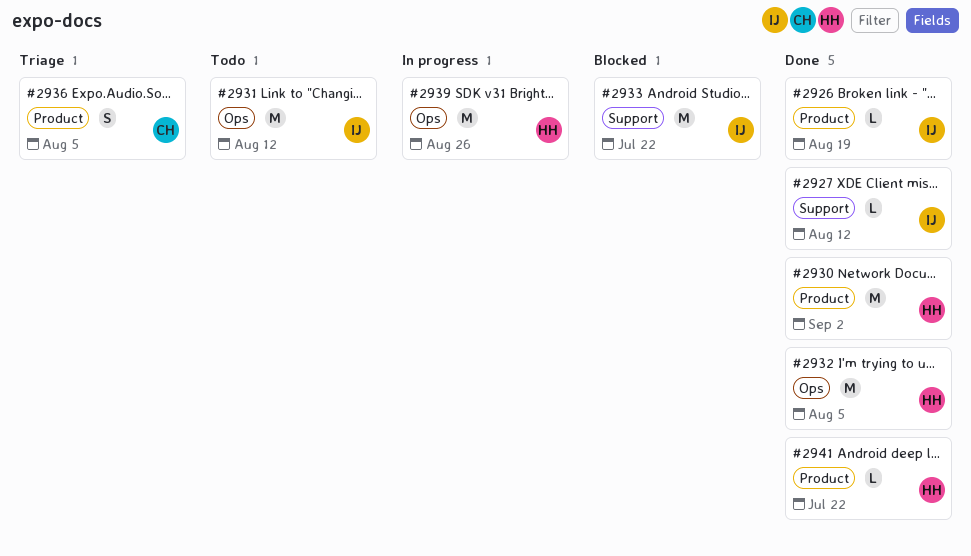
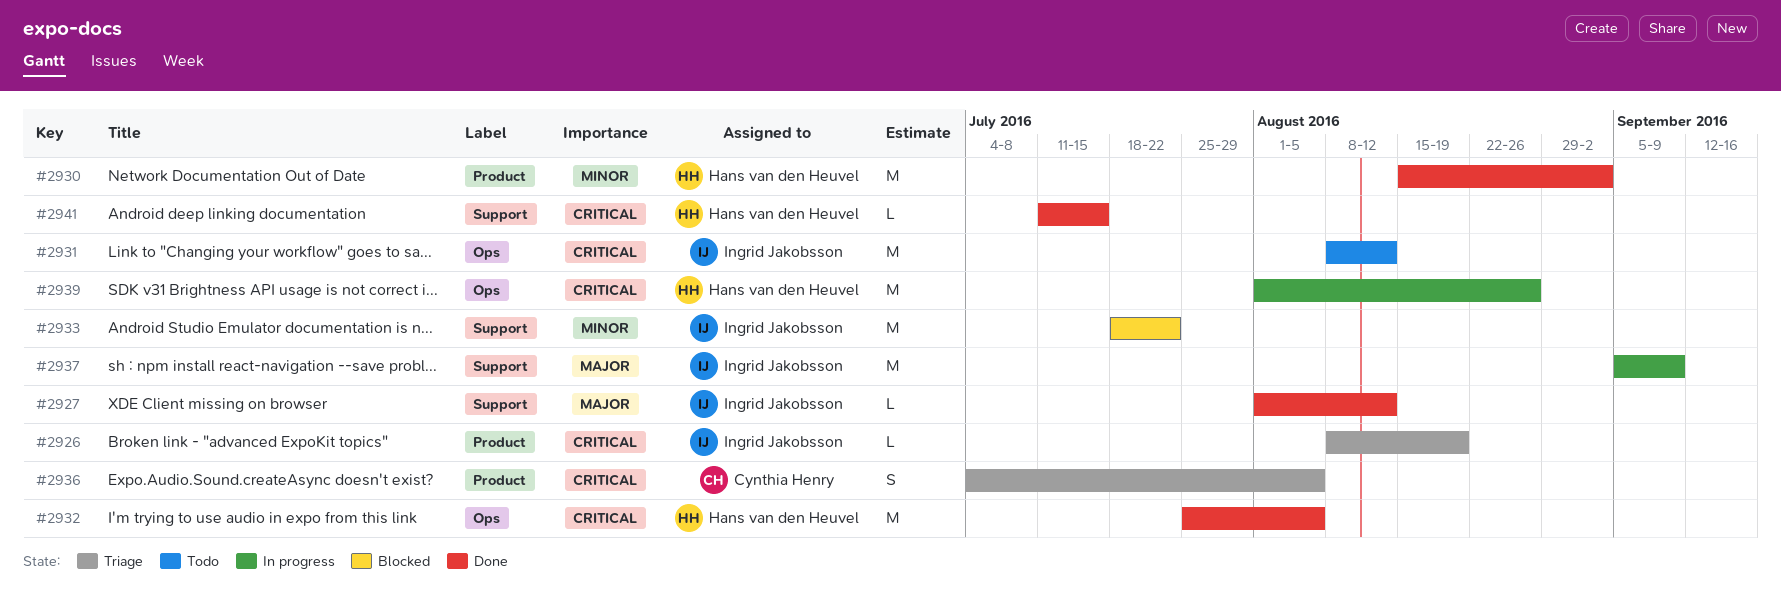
#2926, status: Done -> Triage
#2937: none -> present
#2941, label: Product -> Support
#2941, due: Jul 22 -> Jul 15

